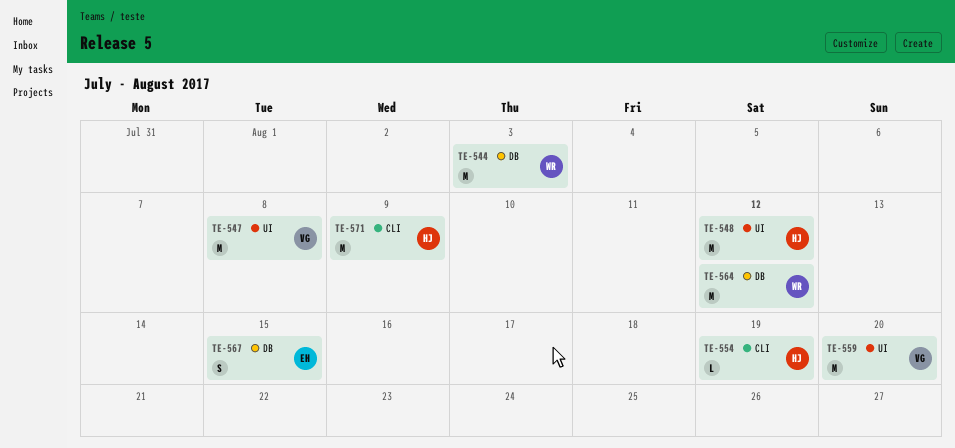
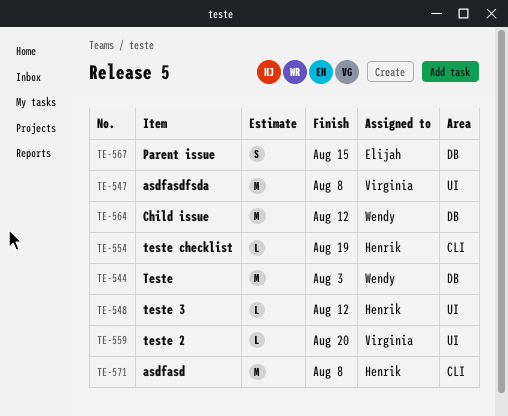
TE-548, estimate: M -> L
TE-559, estimate: M -> L
TE-571, due: Aug 9 -> Aug 8

